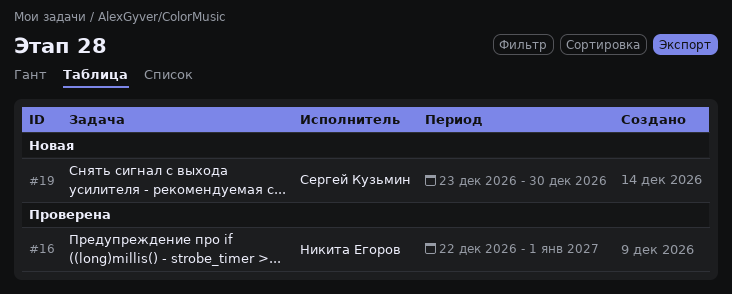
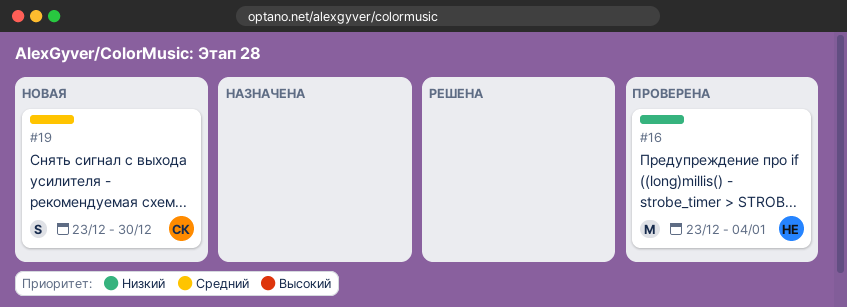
#16, start: Dec 22 -> Dec 23
#16, due: Jan 1 -> Jan 4

